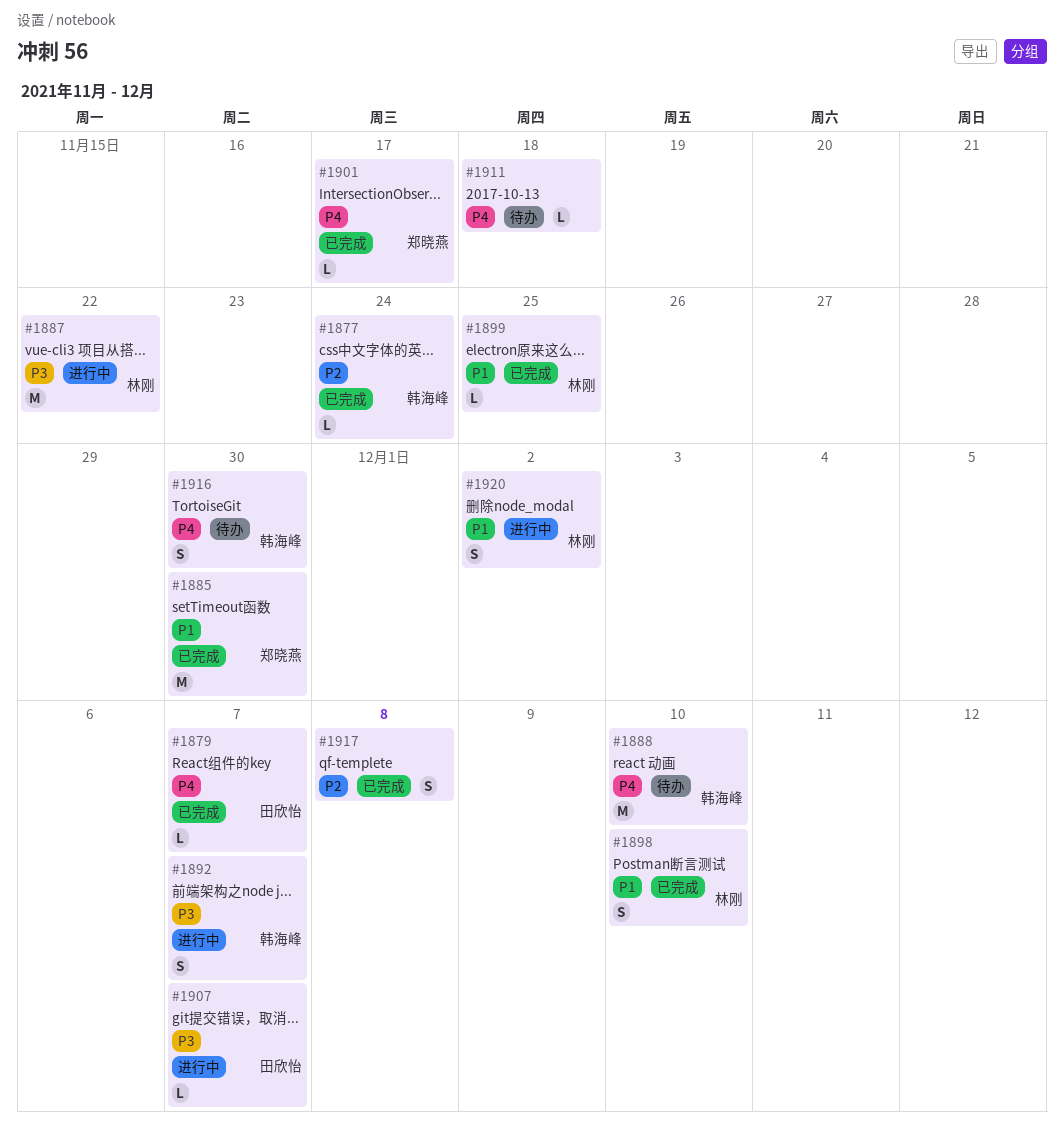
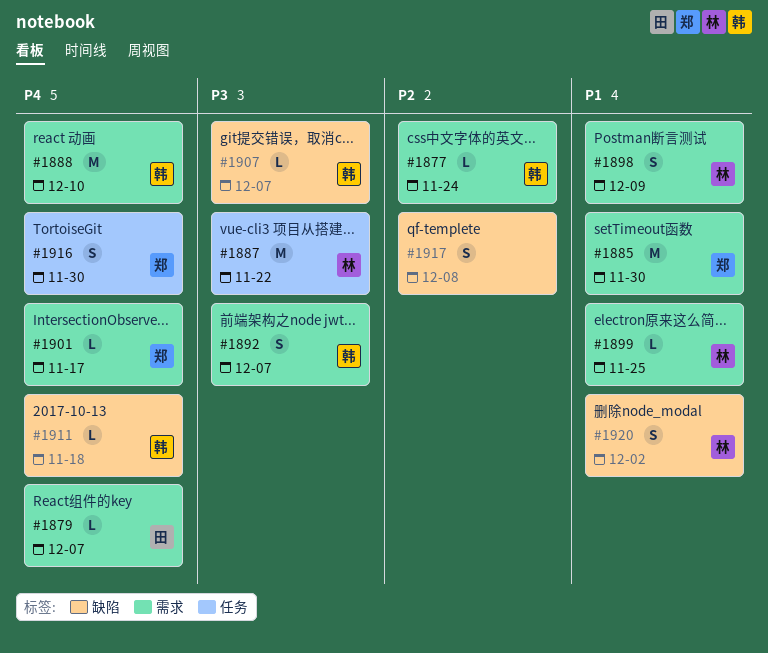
#1898, due: Dec 10 -> Dec 9
#1907, owner: 田欣怡 -> 韩海峰
#1911, owner: none -> 韩海峰
#1916, owner: 韩海峰 -> 郑晓燕

